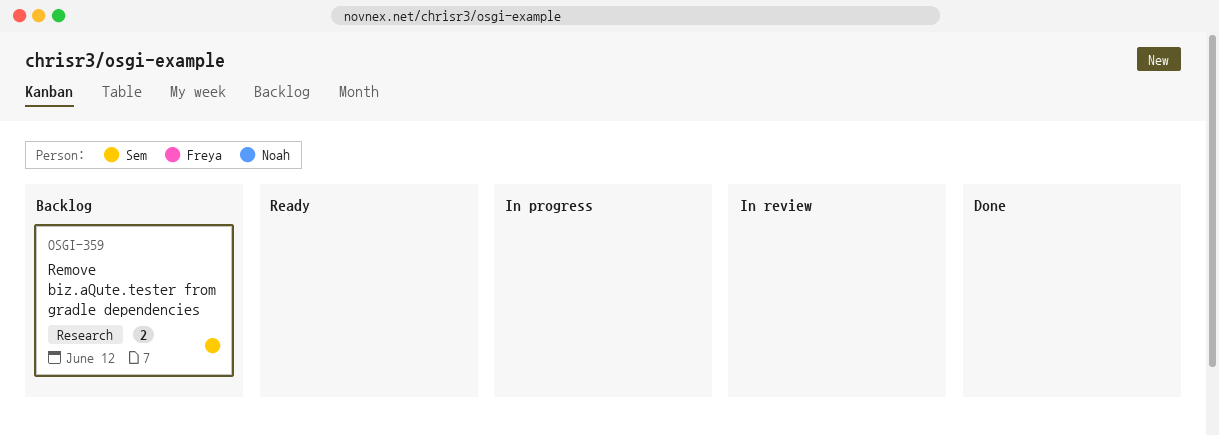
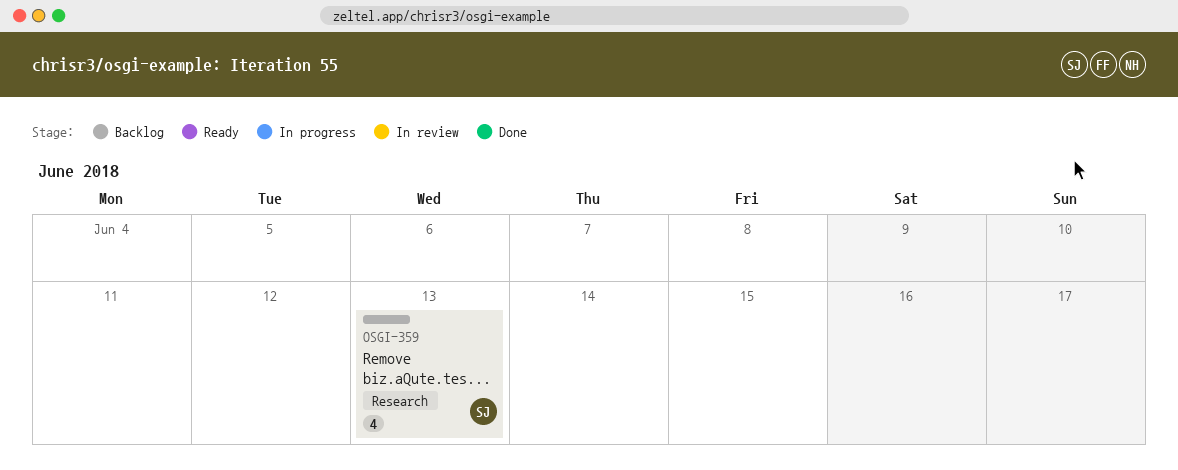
OSGI-359, estimate: 2 -> 4
OSGI-359, due: Jun 12 -> Jun 13

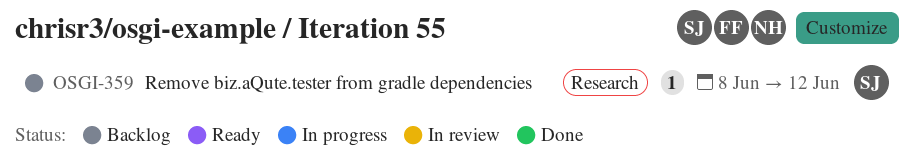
OSGI-359, estimate: 4 -> 1
OSGI-359, due: Jun 13 -> Jun 12

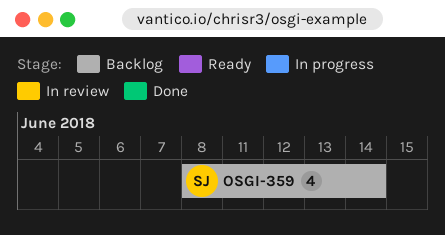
OSGI-359, estimate: 1 -> 4
OSGI-359, due: Jun 12 -> Jun 14

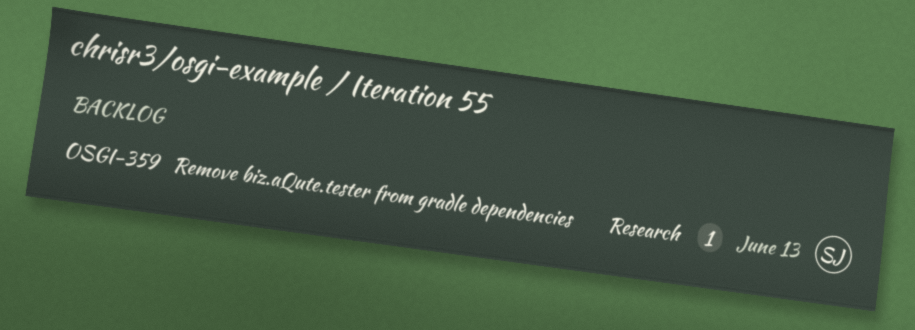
OSGI-359, estimate: 4 -> 1
OSGI-359, due: Jun 14 -> Jun 13

